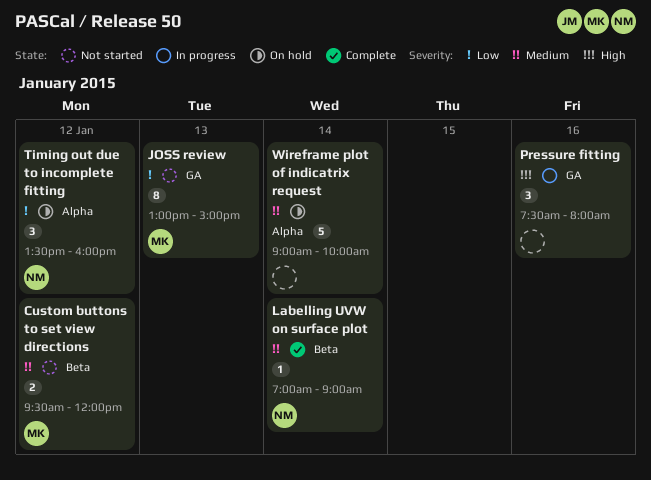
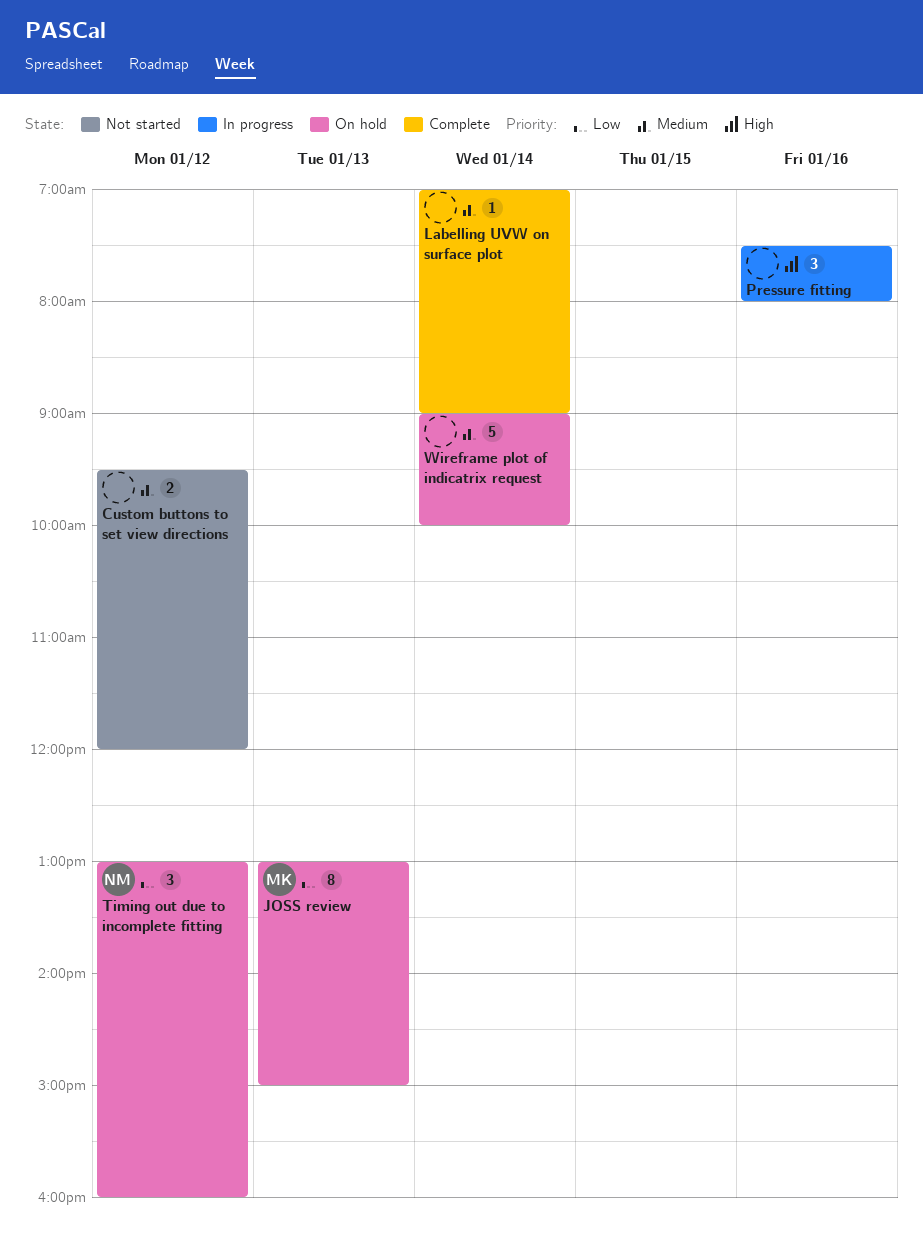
Custom buttons to set view directions, owner: MK -> none
JOSS review, status: Not started -> On hold
Labelling UVW on surface plot, owner: NM -> none
Timing out due to incomplete fitting, begins: 13:30 -> 13:00

